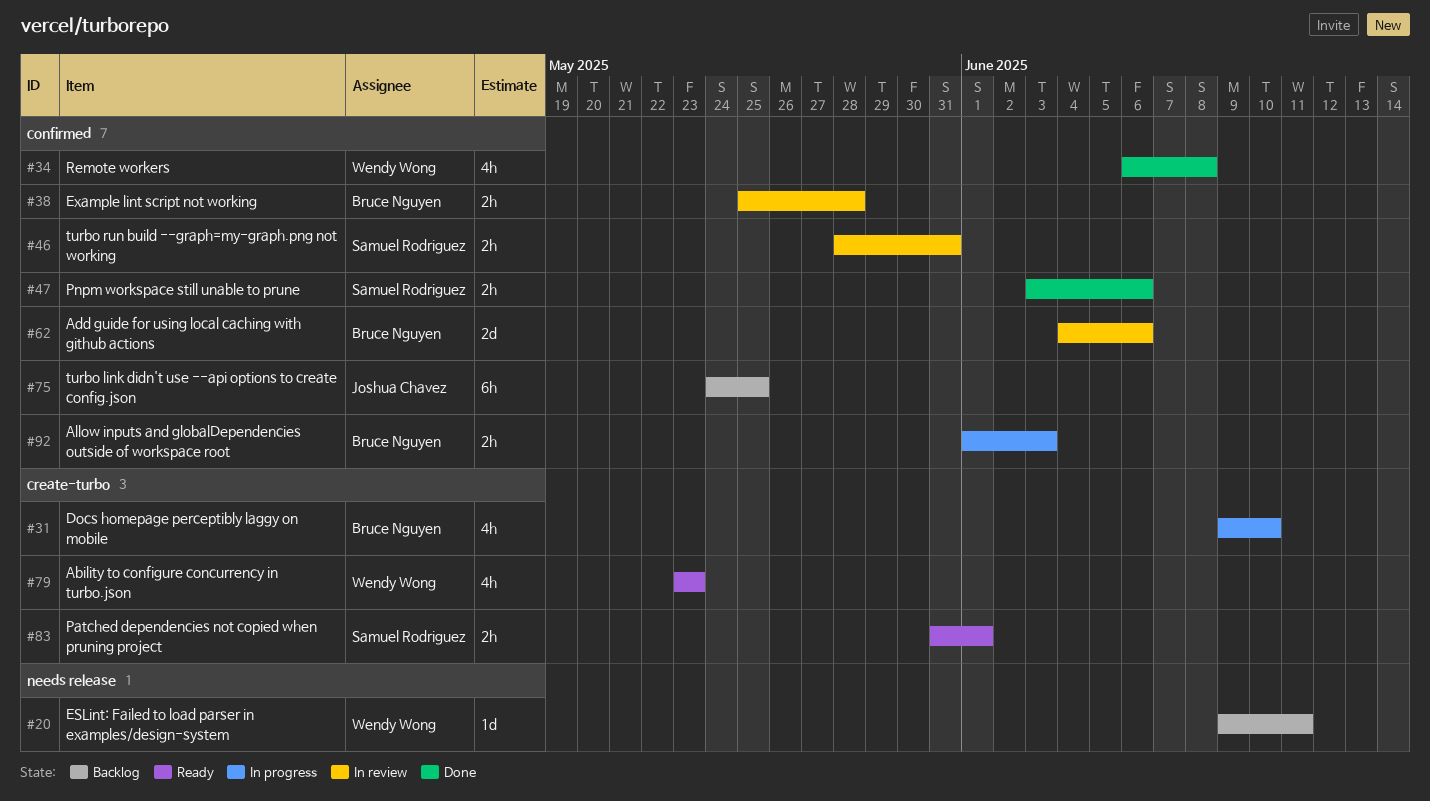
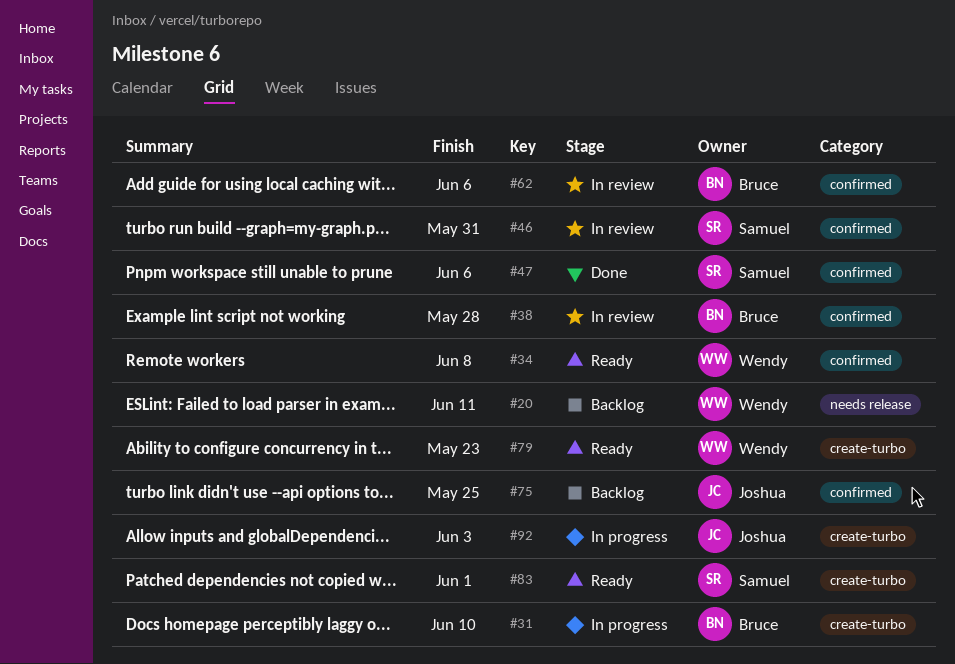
#34, status: Done -> Ready
#92, owner: Bruce Nguyen -> Joshua Chavez
#92, label: confirmed -> create-turbo

